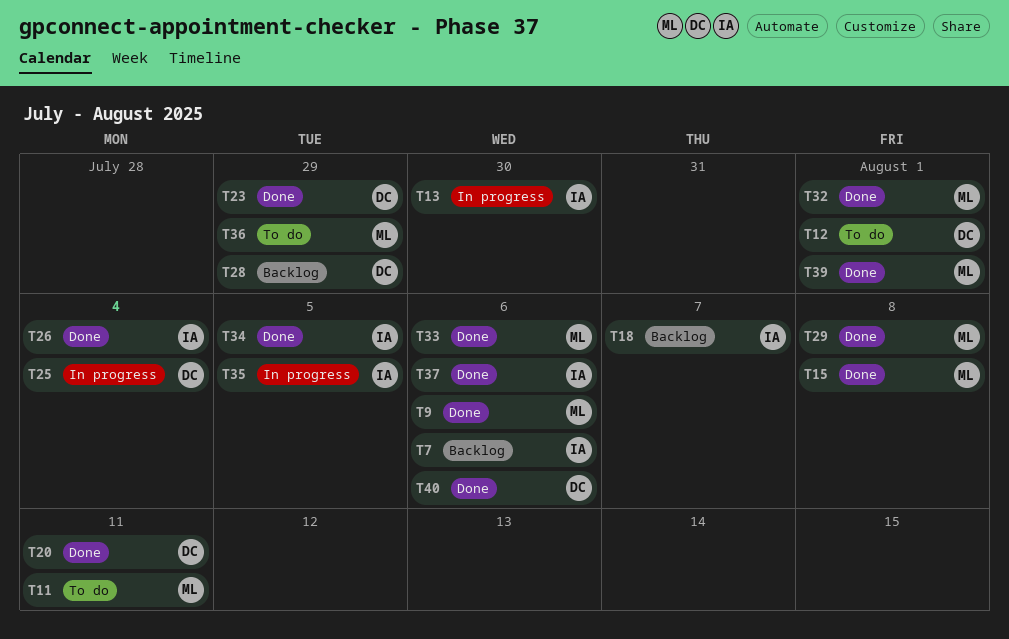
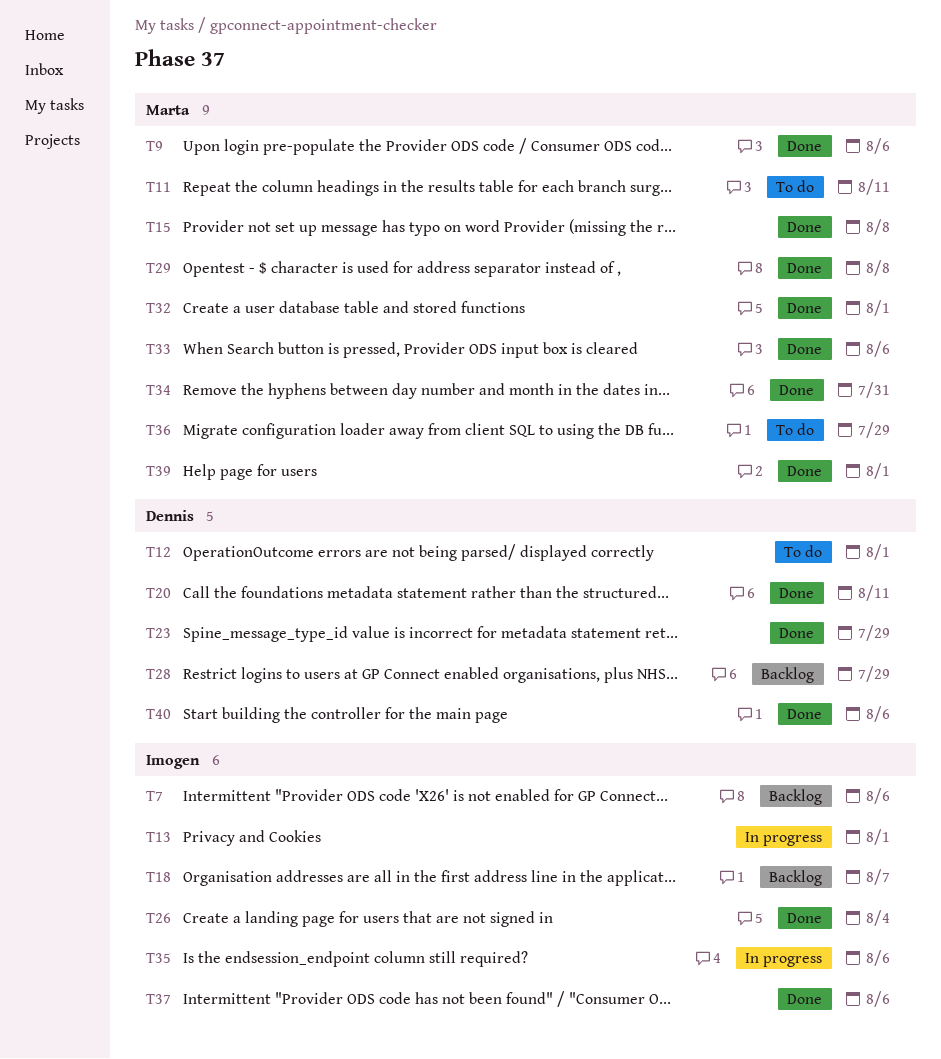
T13, due: Jul 30 -> Aug 1
T25: present -> none
T34, owner: Imogen -> Marta
T34, due: Aug 5 -> Jul 31
T35, due: Aug 5 -> Aug 6

